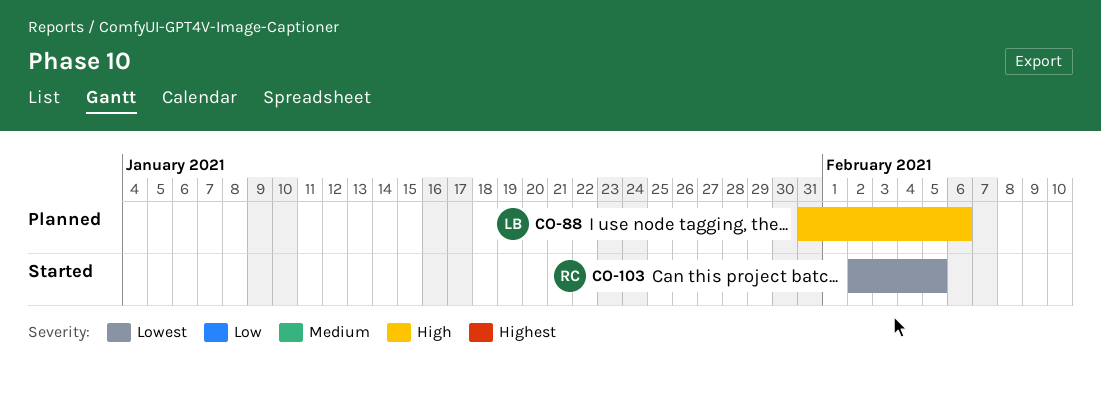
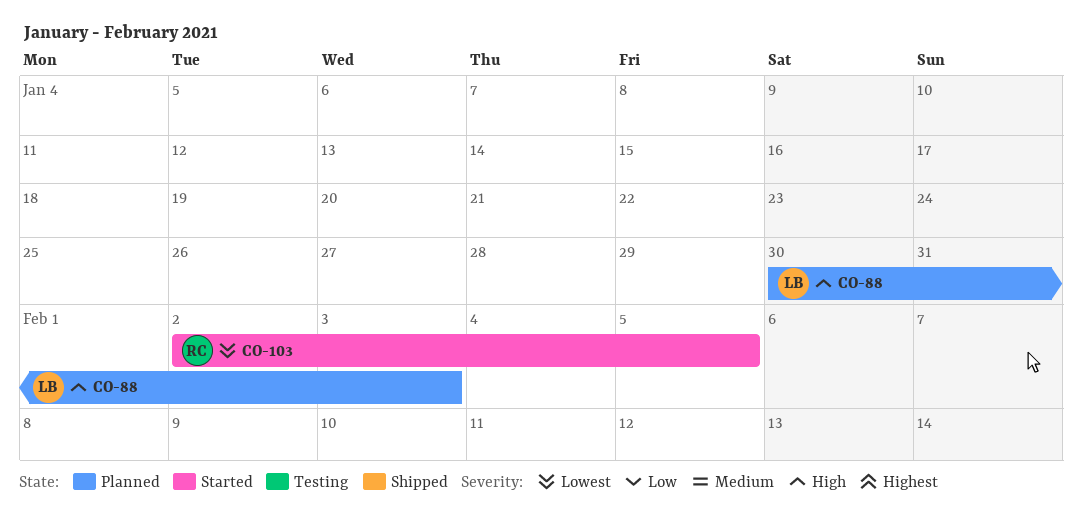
CO-88, start: Jan 31 -> Jan 30
CO-88, due: Feb 6 -> Feb 3

